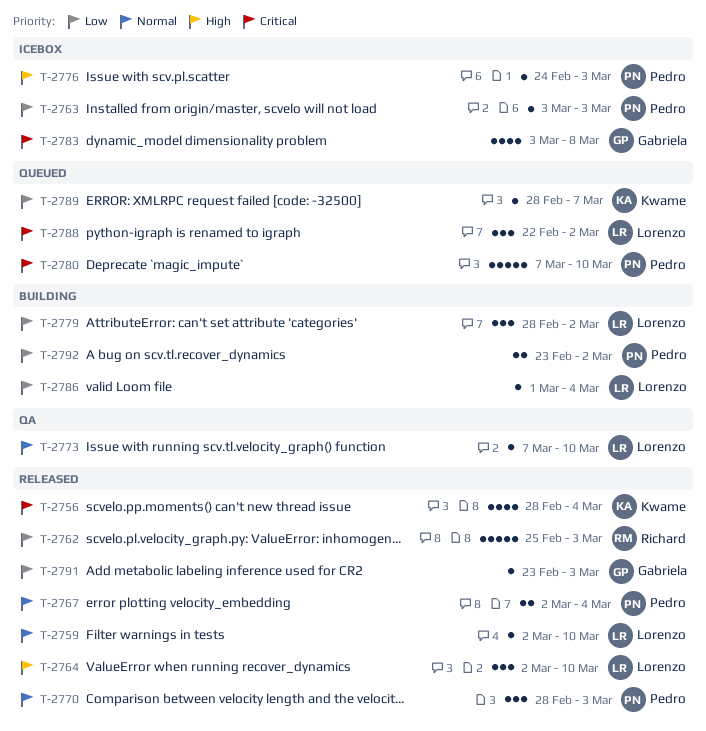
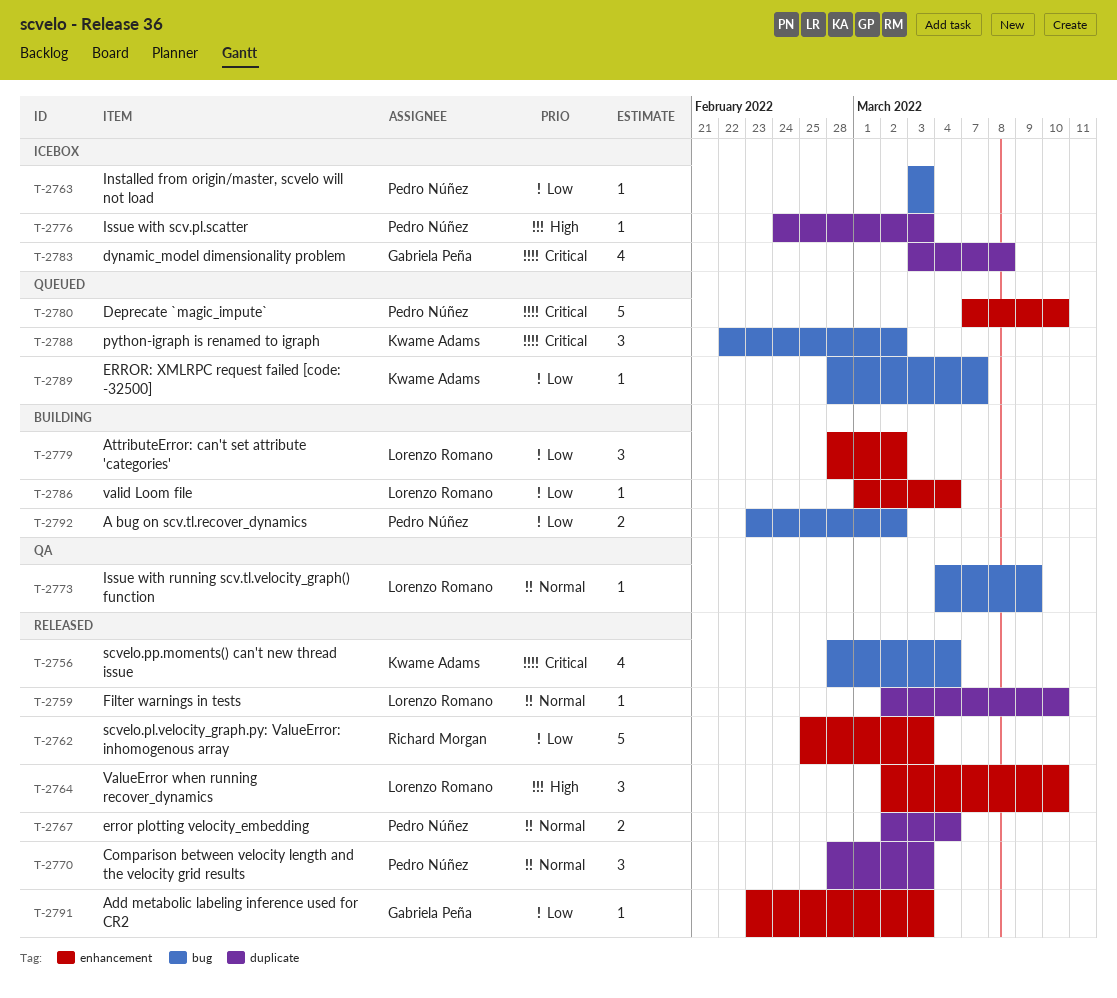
T-2773, start: Mar 7 -> Mar 4
T-2773, due: Mar 10 -> Mar 9
T-2788, owner: Lorenzo Romano -> Kwame Adams

